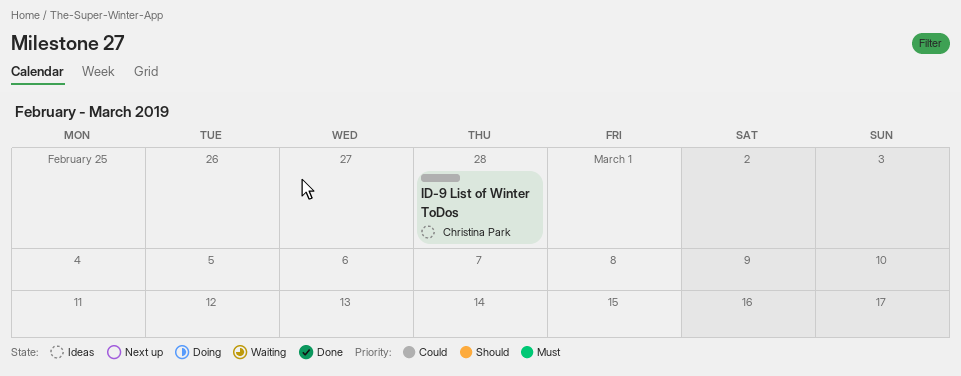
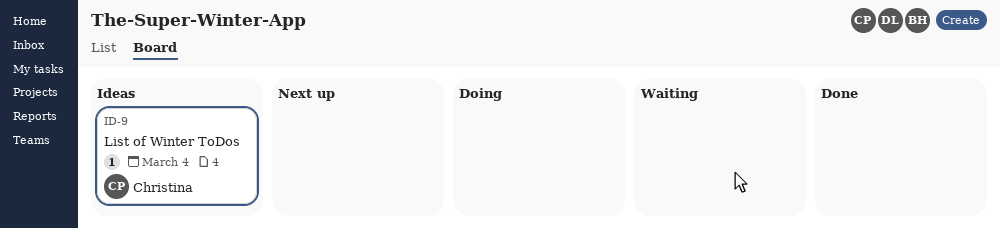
ID-9, due: Feb 28 -> Mar 4

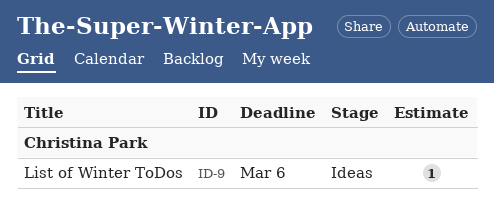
ID-9, due: Mar 4 -> Mar 6

